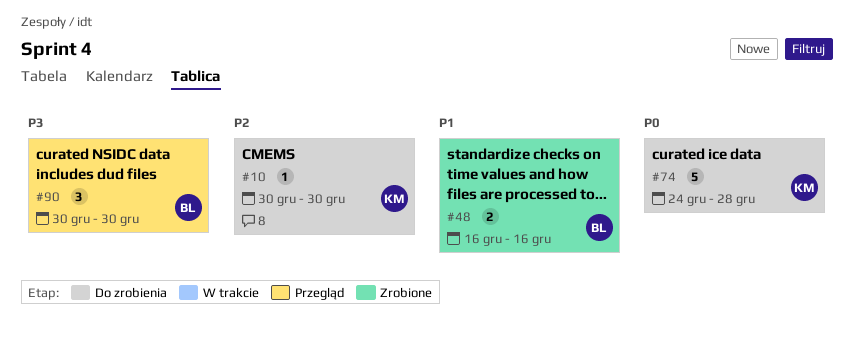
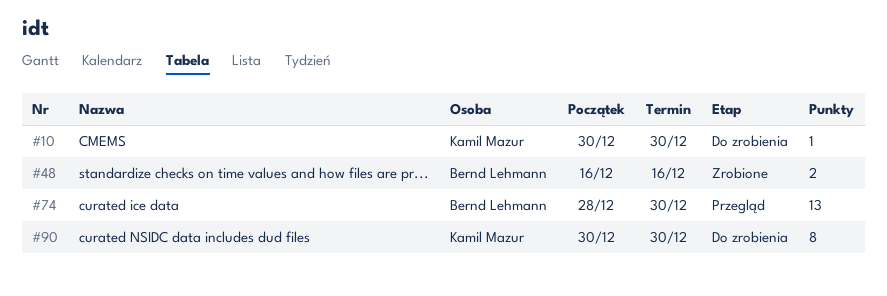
#74, status: Do zrobienia -> Przegląd
#74, owner: Kamil Mazur -> Bernd Lehmann
#74, estimate: 5 -> 13
#74, start: Dec 24 -> Dec 28
#74, due: Dec 28 -> Dec 30
#90, status: Przegląd -> Do zrobienia
#90, owner: Bernd Lehmann -> Kamil Mazur
#90, estimate: 3 -> 8

